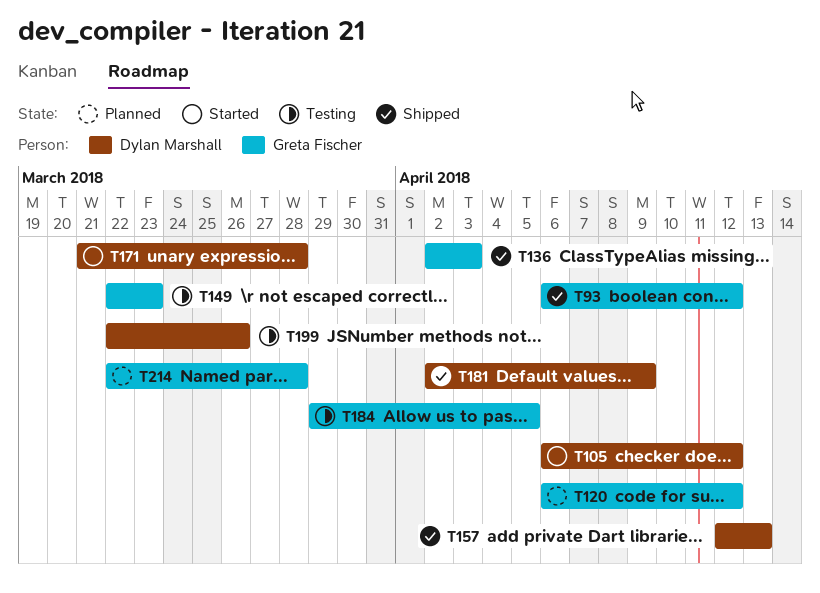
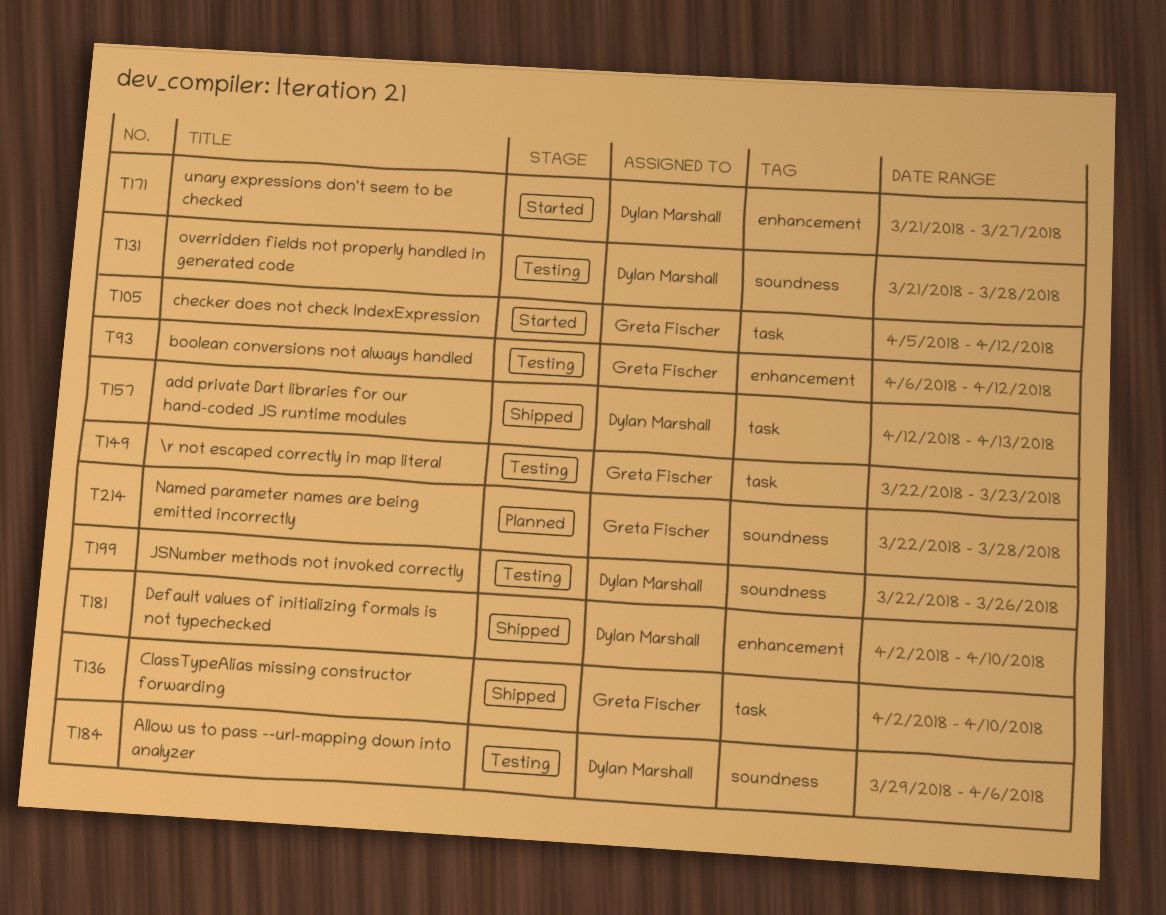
T93, status: Shipped -> Testing
T105, owner: Dylan Marshall -> Greta Fischer
T105, start: Apr 6 -> Apr 5
T120: present -> none
T131: none -> present
T136, due: Apr 3 -> Apr 10
T171, due: Mar 28 -> Mar 27
T181, due: Apr 9 -> Apr 10
T184, owner: Greta Fischer -> Dylan Marshall
T184, due: Apr 5 -> Apr 6

